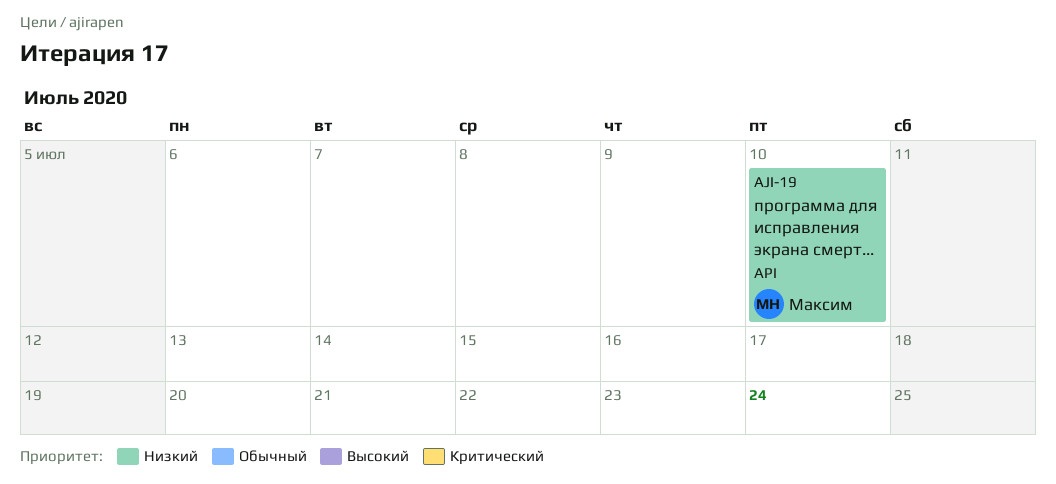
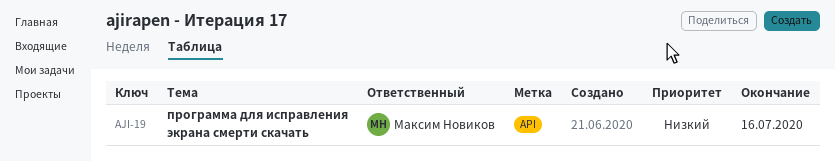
AJI-19, due: Jul 10 -> Jul 16

